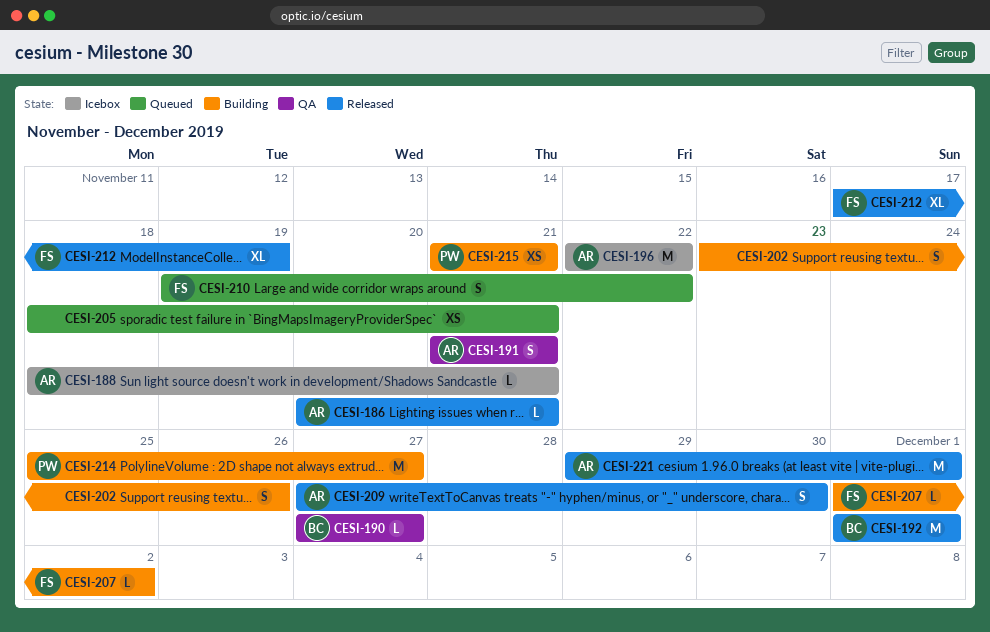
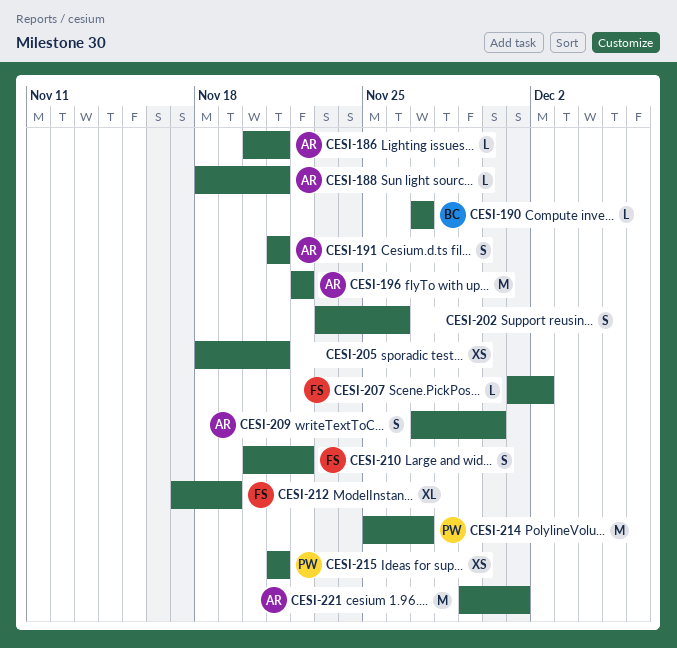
CESI-192: present -> none
CESI-210, start: Nov 19 -> Nov 20

